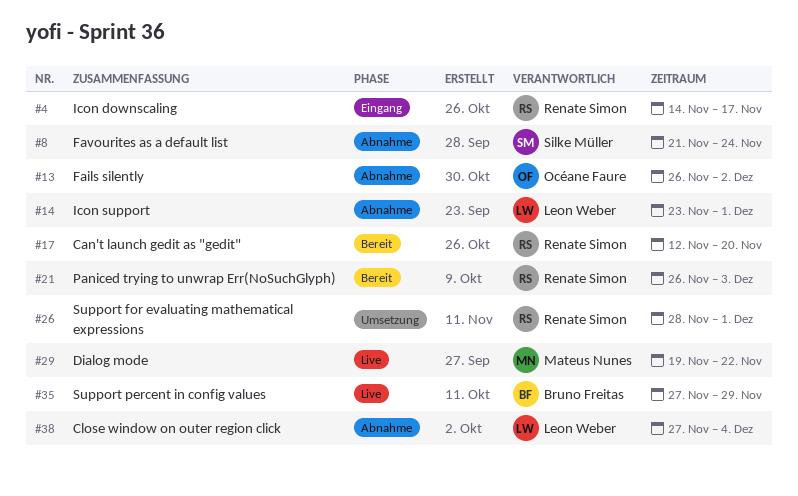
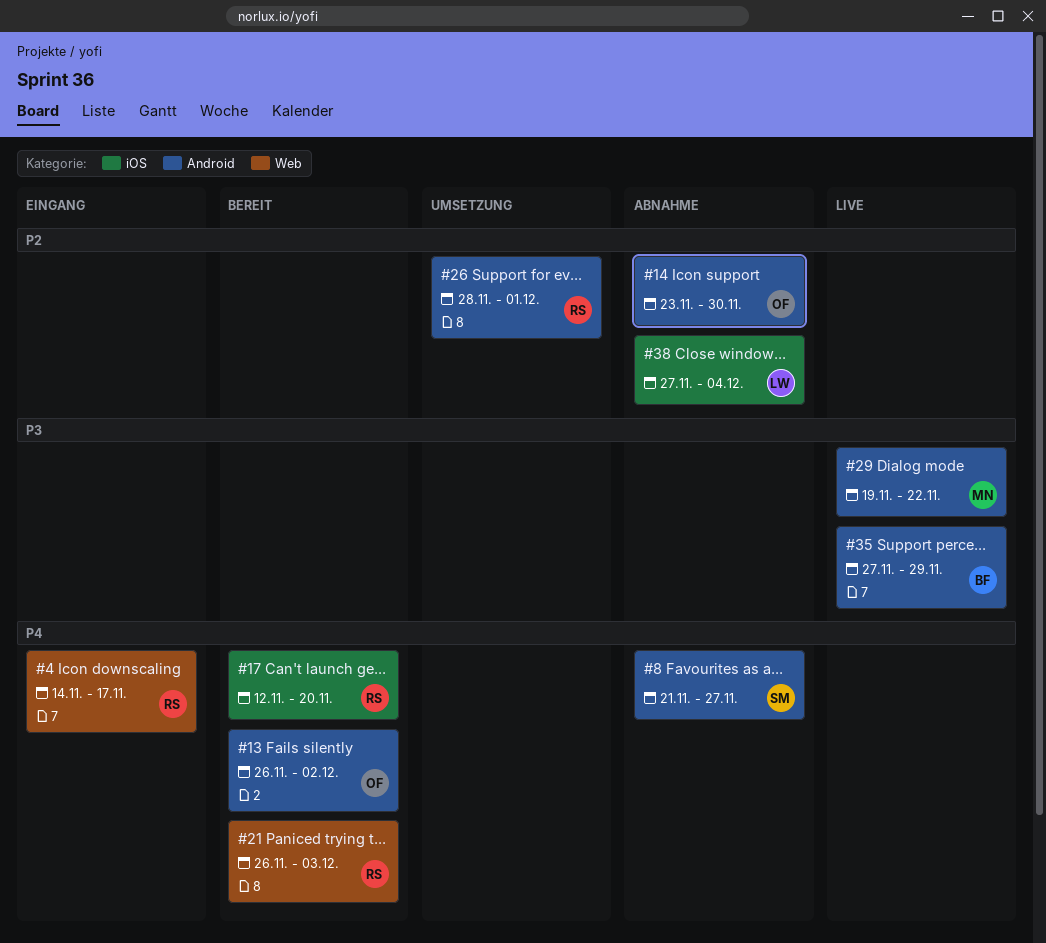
#8, due: Nov 24 -> Nov 27
#13, status: Abnahme -> Bereit
#14, owner: Leon Weber -> Océane Faure
#14, due: Dec 1 -> Nov 30

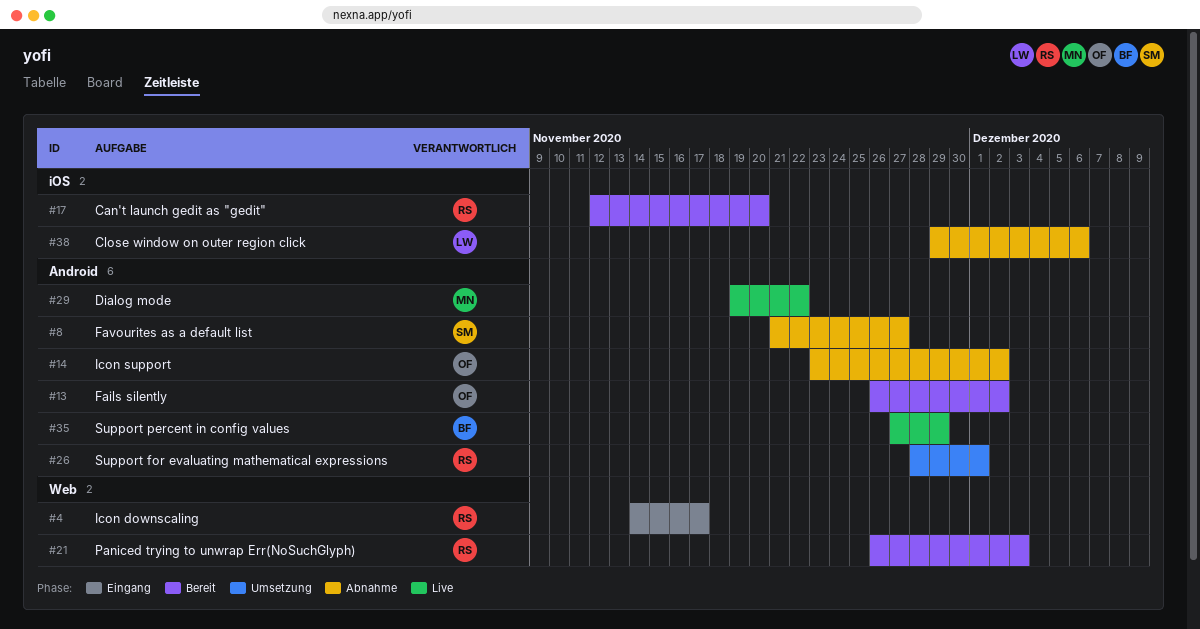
#14, due: Nov 30 -> Dec 2
#38, start: Nov 27 -> Nov 29
#38, due: Dec 4 -> Dec 6

